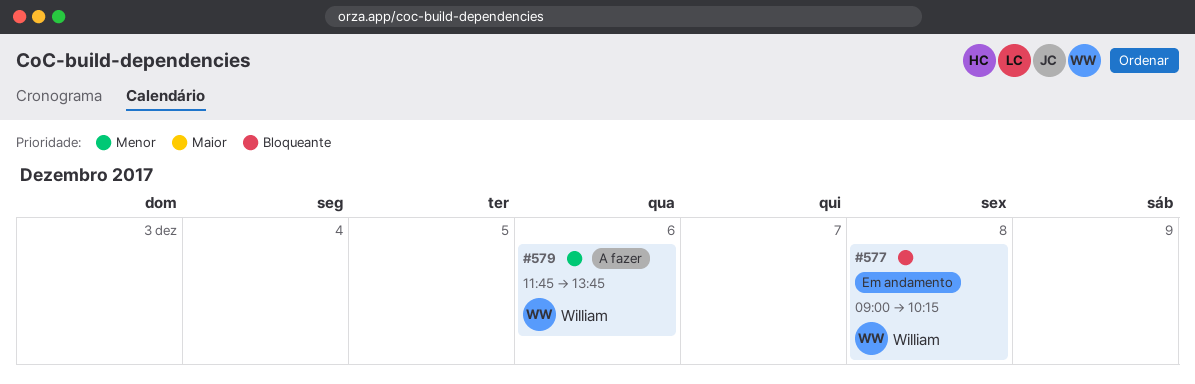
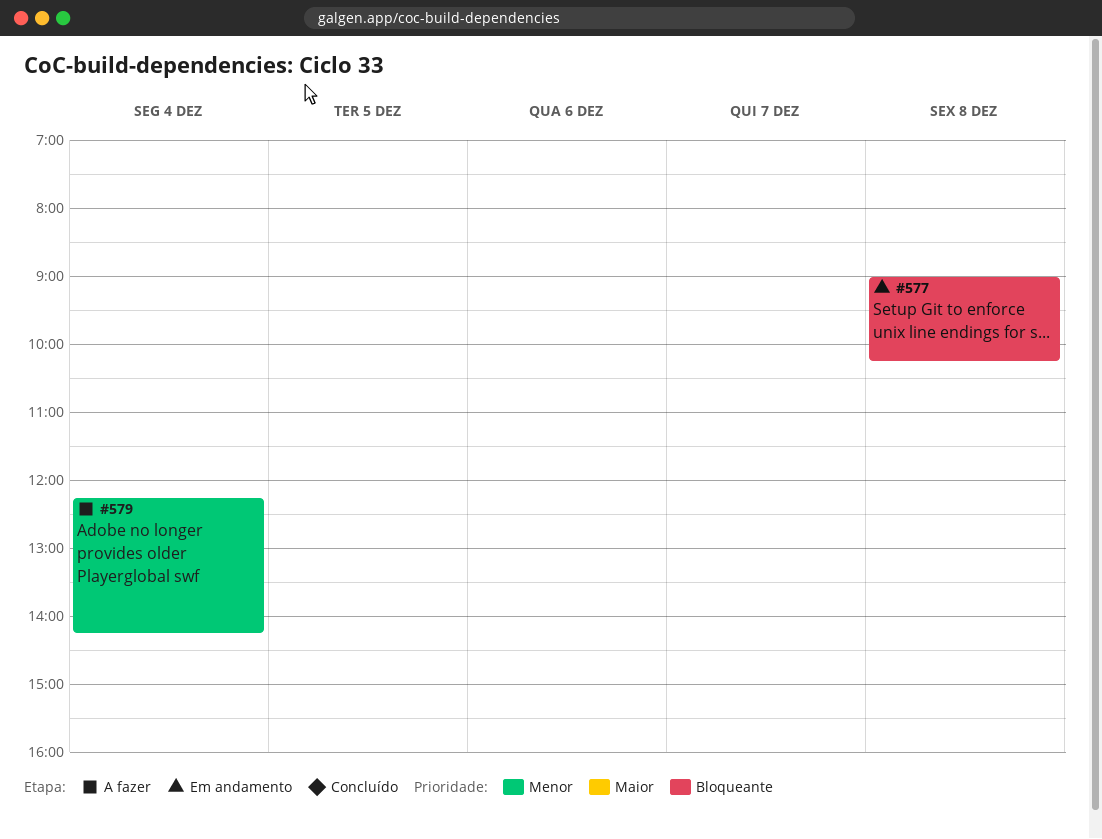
#579, day: Dec 6 -> Dec 4
#579, begins: 11:45 -> 12:15
#579, ends: 13:45 -> 14:15

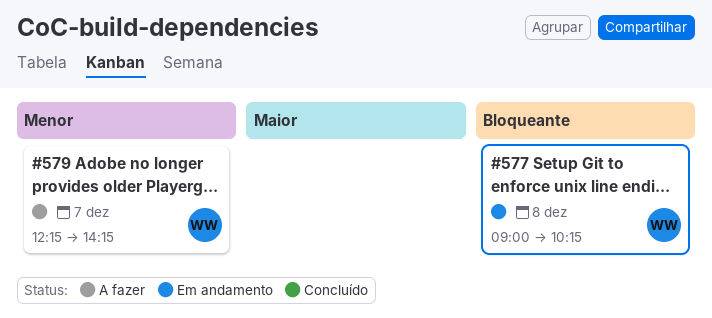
#579, day: Dec 4 -> Dec 7

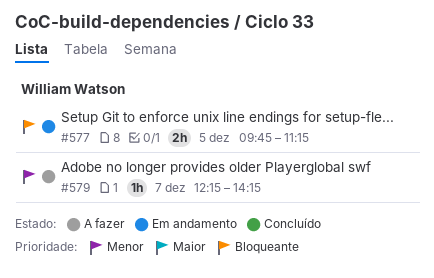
#577, day: Dec 8 -> Dec 5
#577, begins: 09:00 -> 09:45
#577, ends: 10:15 -> 11:15

